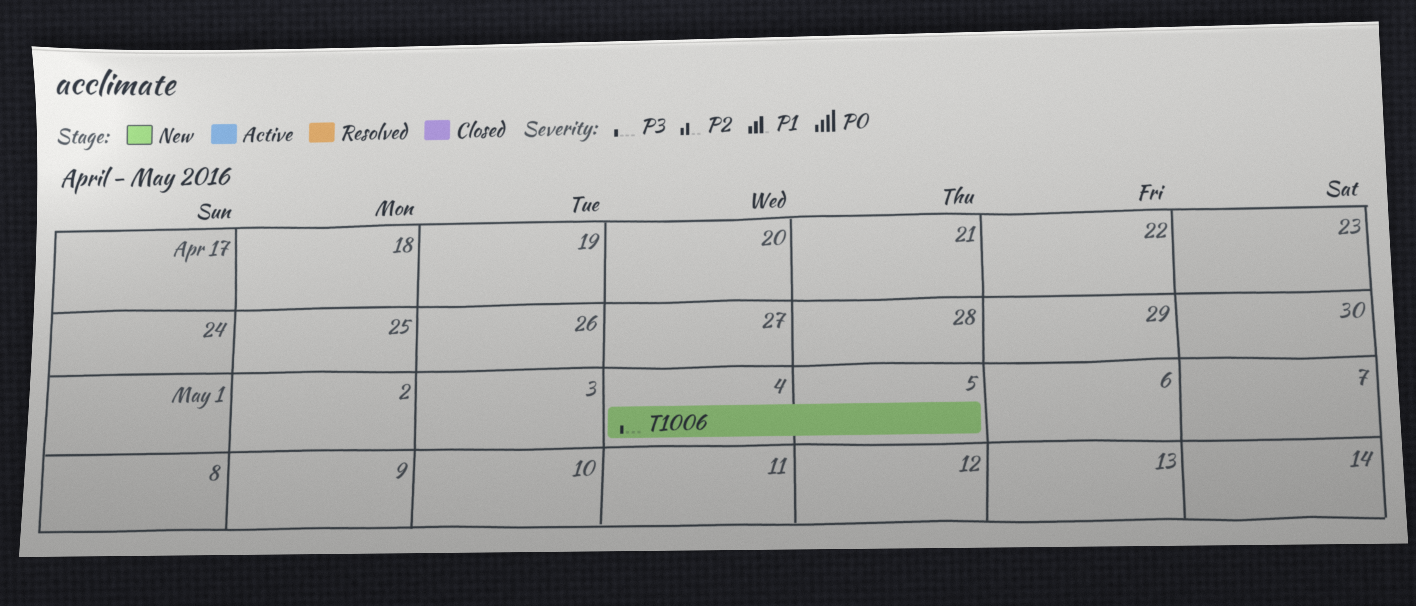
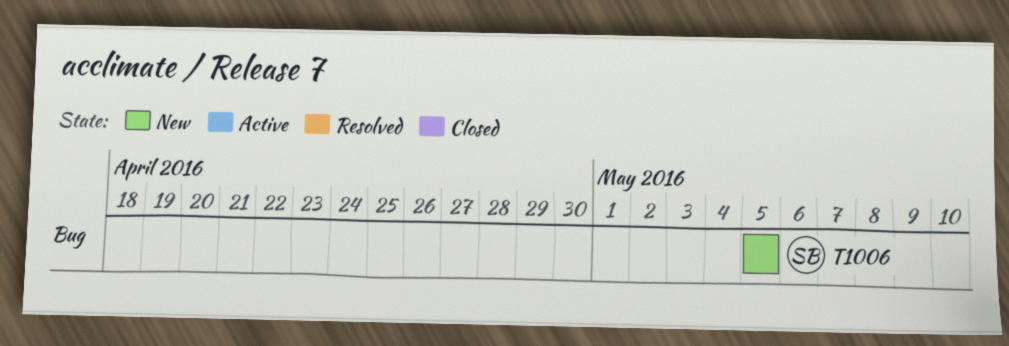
T1006, start: May 4 -> May 5

